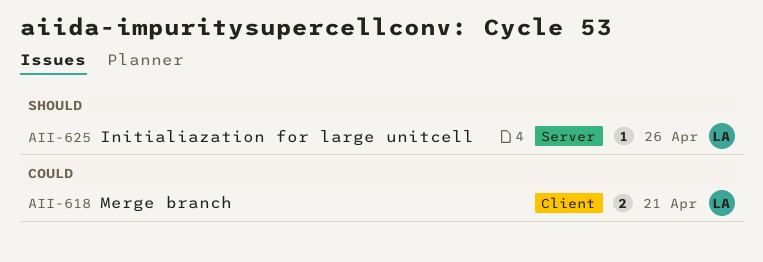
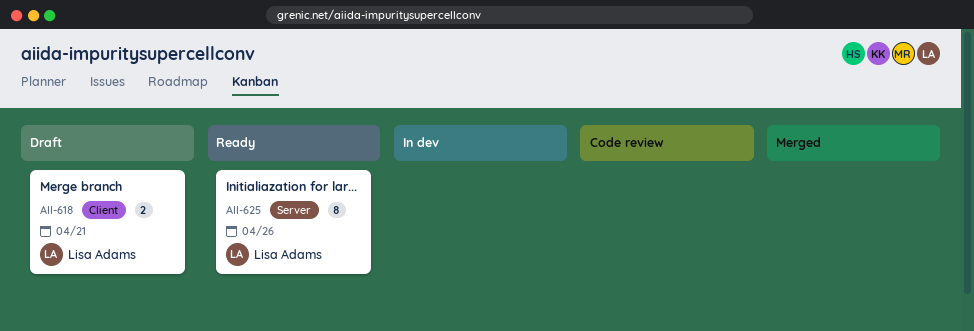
AII-625, estimate: 1 -> 8

